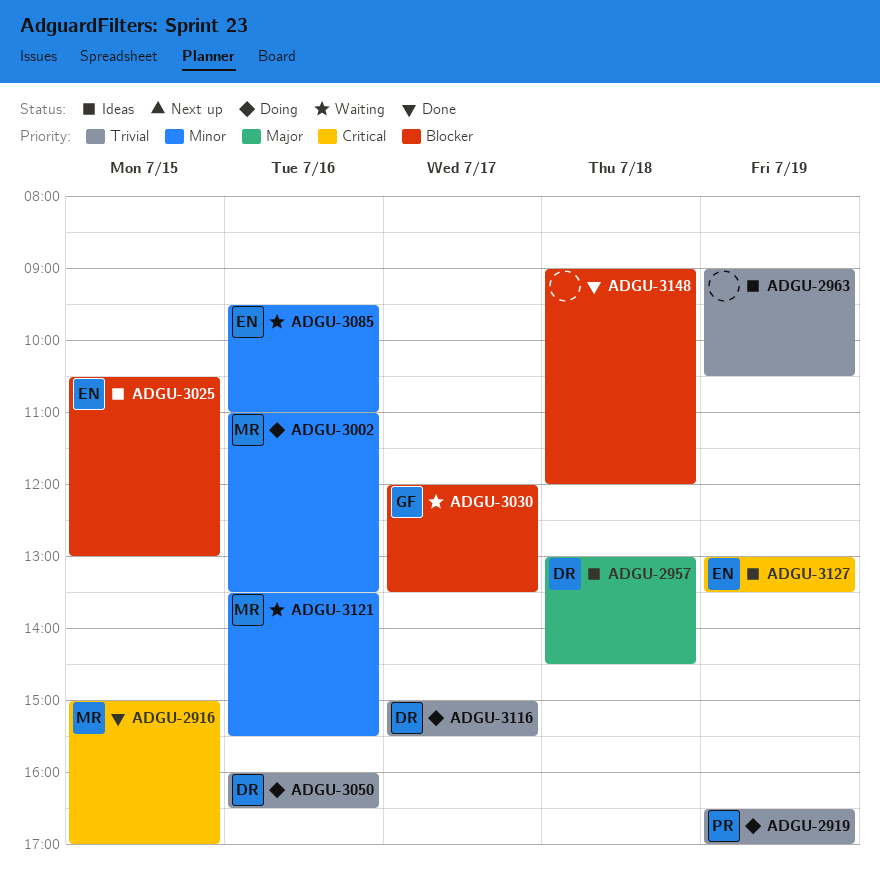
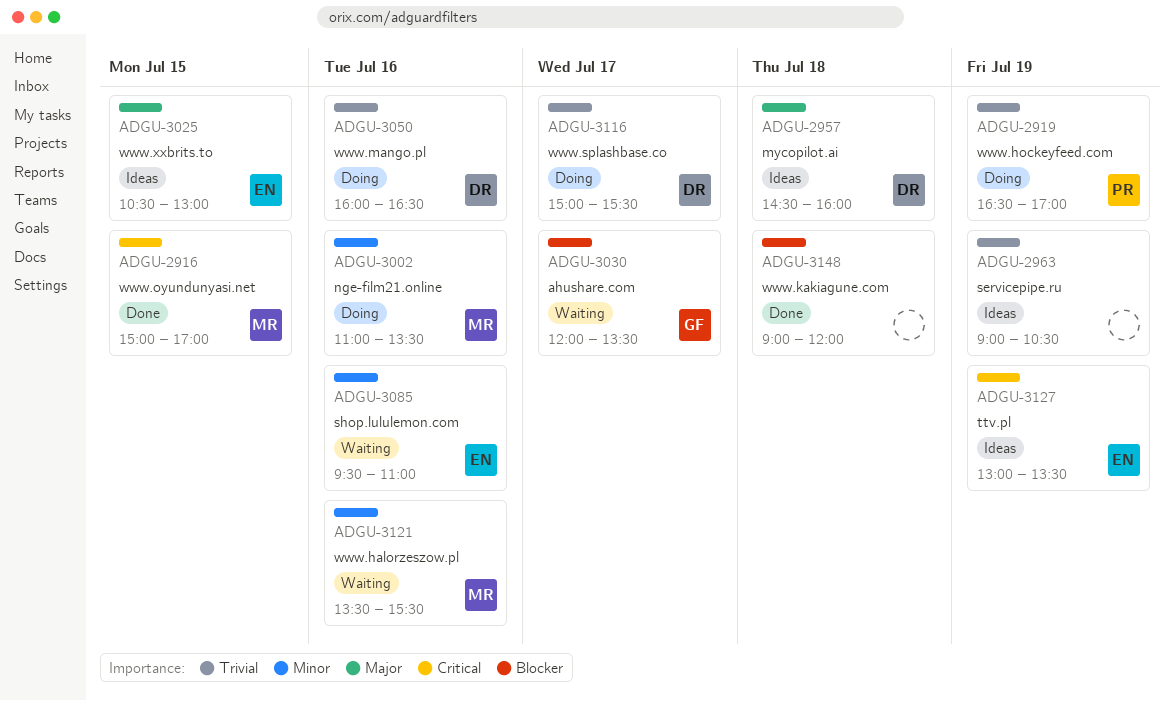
ADGU-2957, begins: 13:00 -> 14:30
ADGU-2957, ends: 14:30 -> 16:00
ADGU-3025, priority: Blocker -> Major

